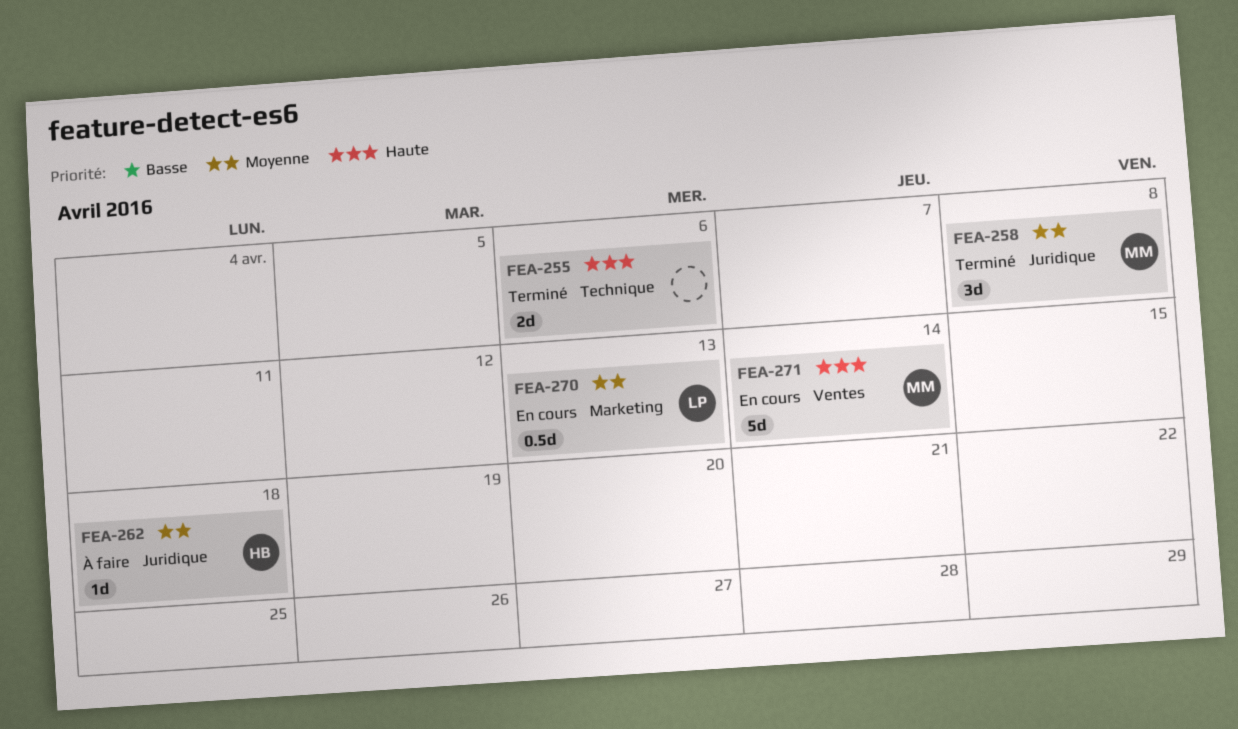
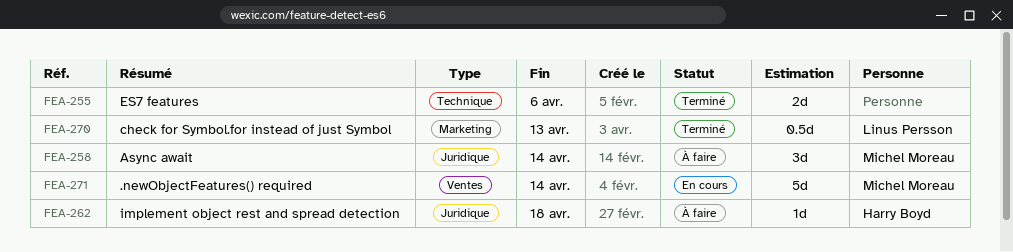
FEA-258, status: Terminé -> À faire
FEA-258, due: Apr 8 -> Apr 14
FEA-270, status: En cours -> Terminé

